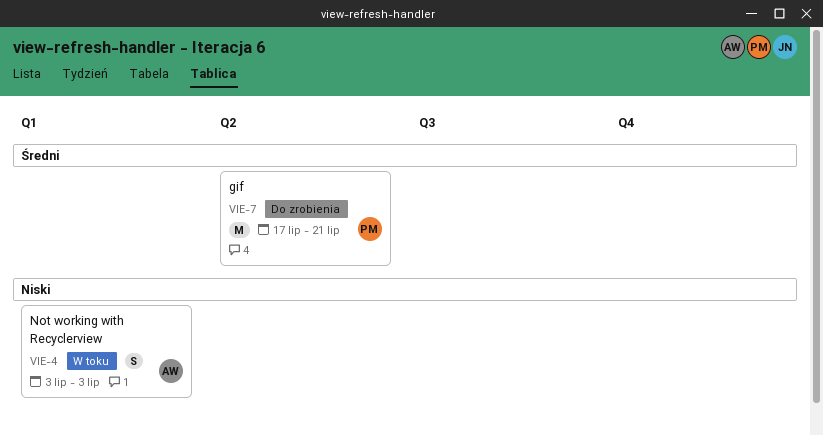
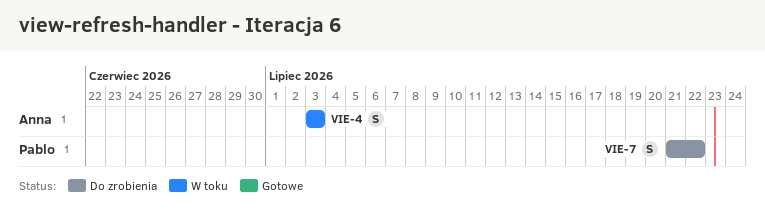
VIE-7, estimate: M -> S
VIE-7, start: Jul 17 -> Jul 21
VIE-7, due: Jul 21 -> Jul 22

